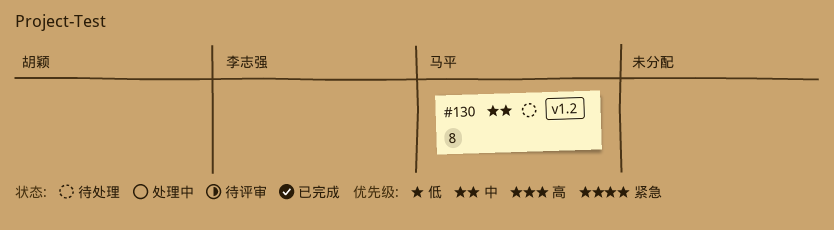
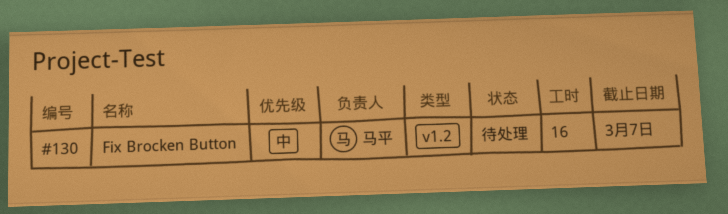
#130, estimate: 8 -> 16

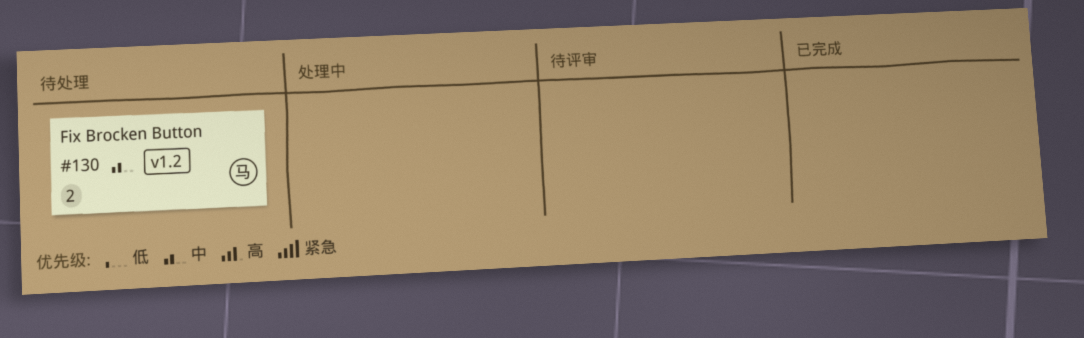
#130, estimate: 16 -> 2

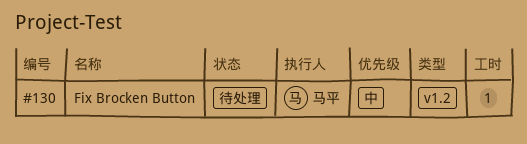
#130, estimate: 2 -> 1

